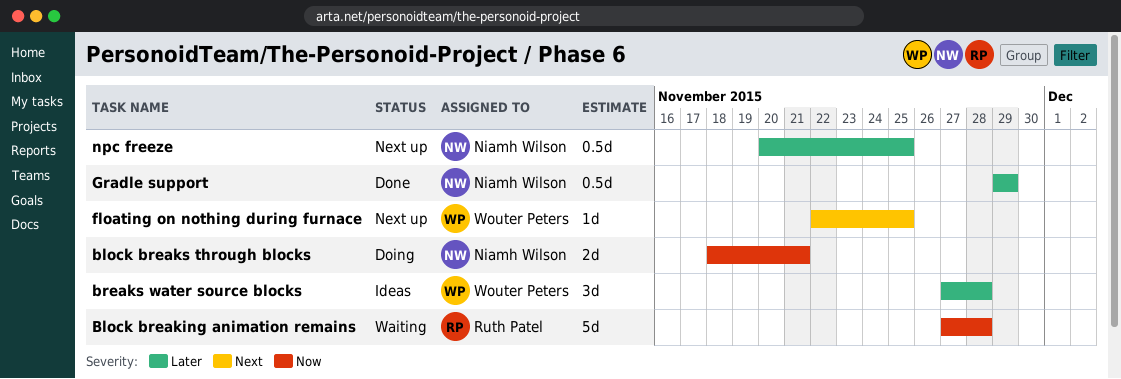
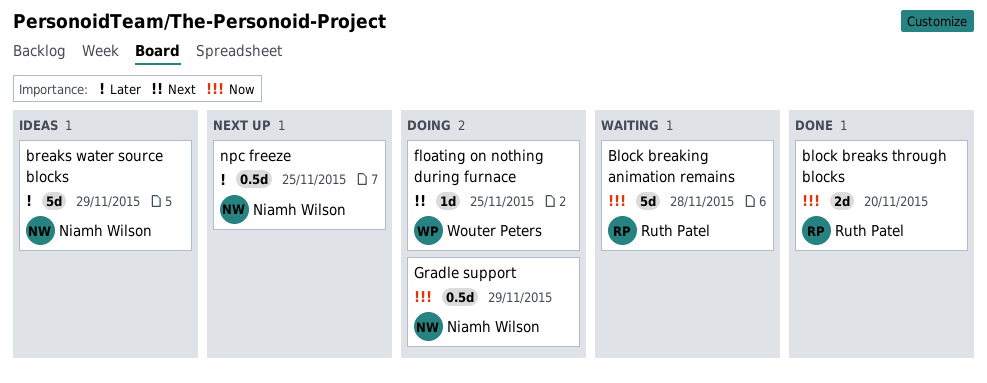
block breaks through blocks, status: Doing -> Done
block breaks through blocks, owner: Niamh Wilson -> Ruth Patel
block breaks through blocks, due: Nov 21 -> Nov 20
breaks water source blocks, owner: Wouter Peters -> Niamh Wilson
breaks water source blocks, estimate: 3d -> 5d
breaks water source blocks, due: Nov 28 -> Nov 29
floating on nothing during furnace, status: Next up -> Doing
Gradle support, status: Done -> Doing
Gradle support, priority: Later -> Now

